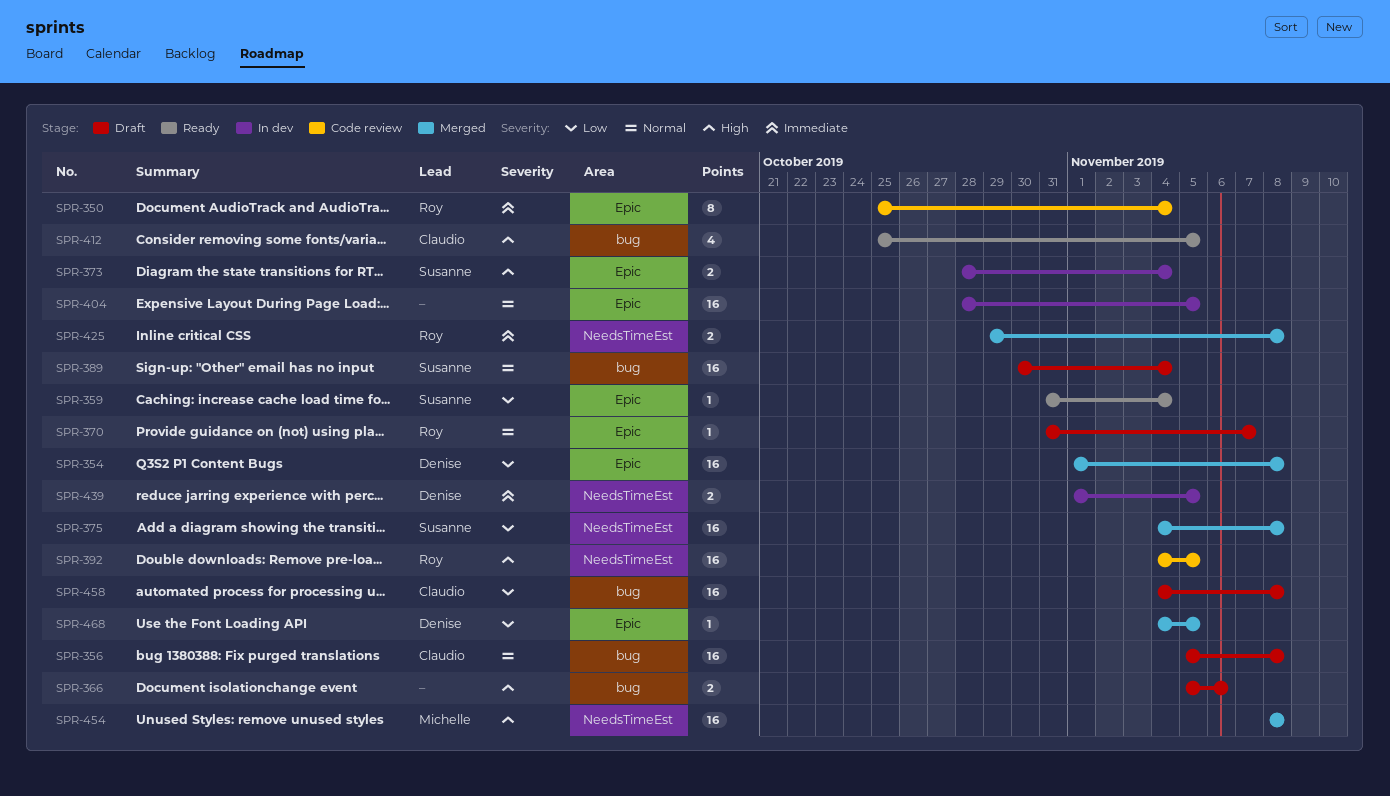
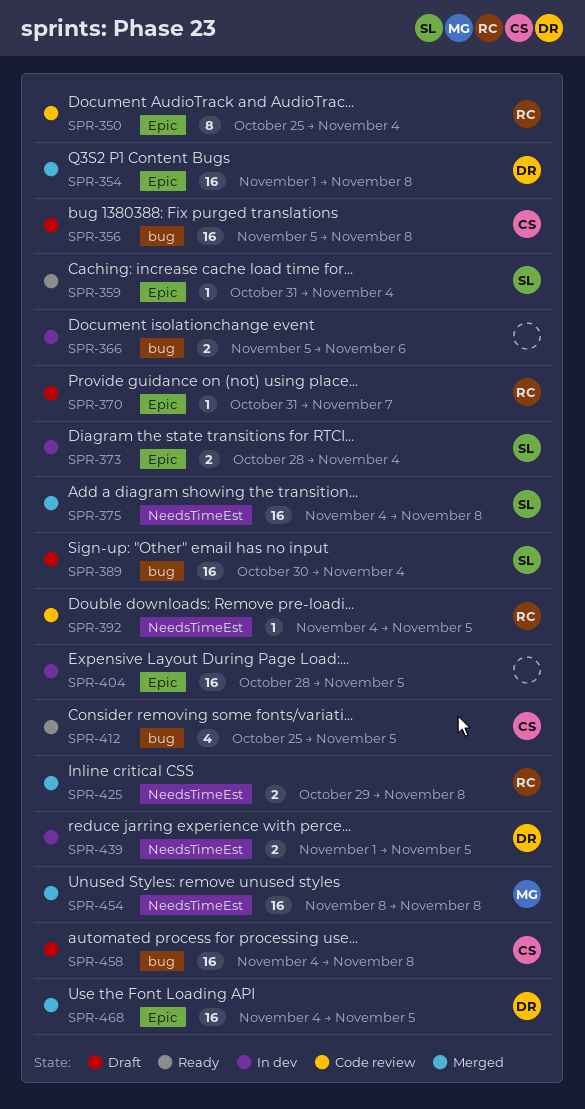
SPR-366, status: Draft -> In dev
SPR-392, estimate: 16 -> 1
SPR-468, estimate: 1 -> 16

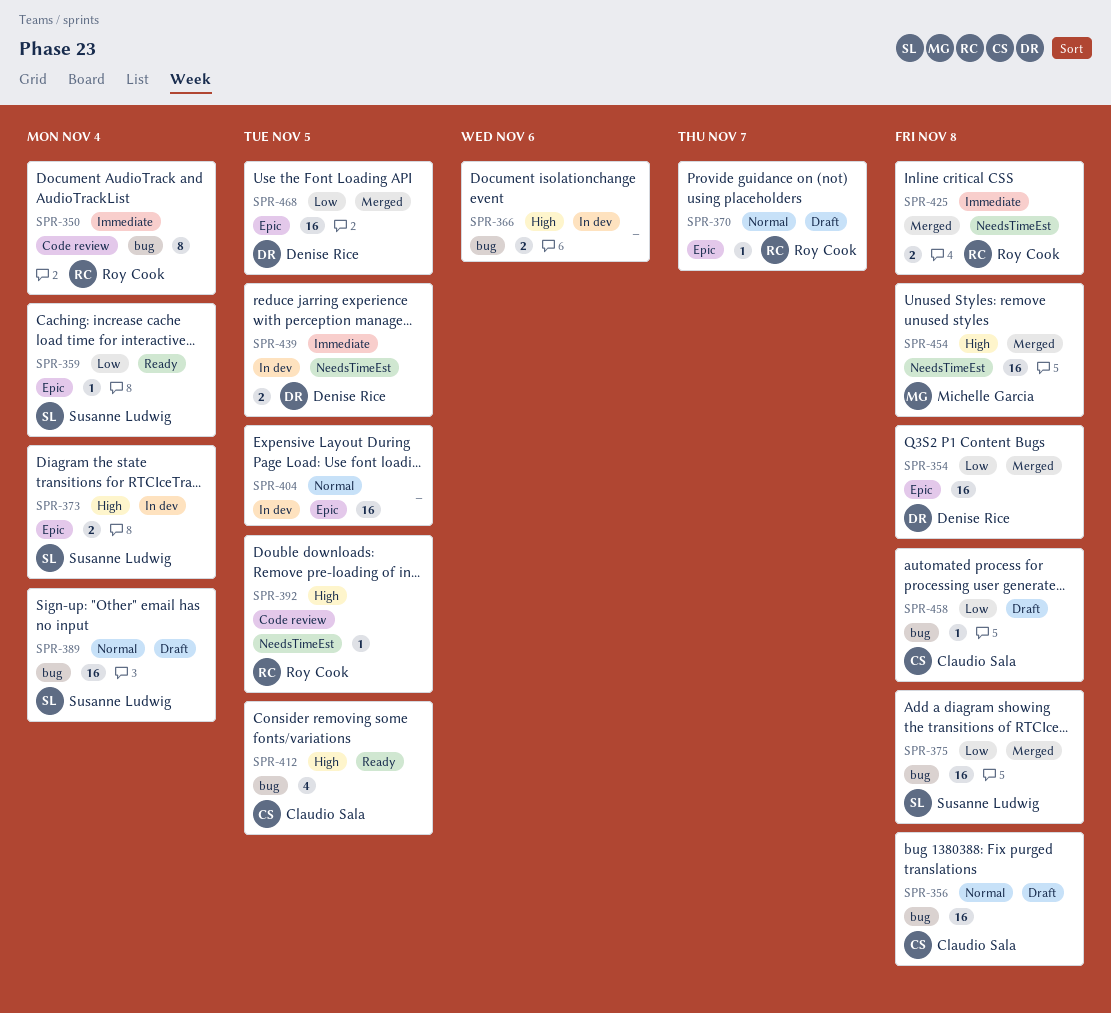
SPR-350, label: Epic -> bug
SPR-375, label: NeedsTimeEst -> bug
SPR-458, estimate: 16 -> 1

